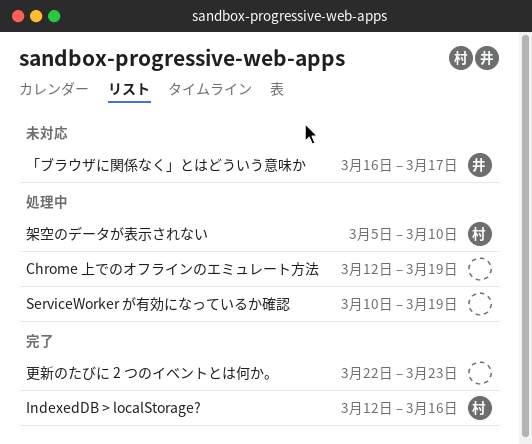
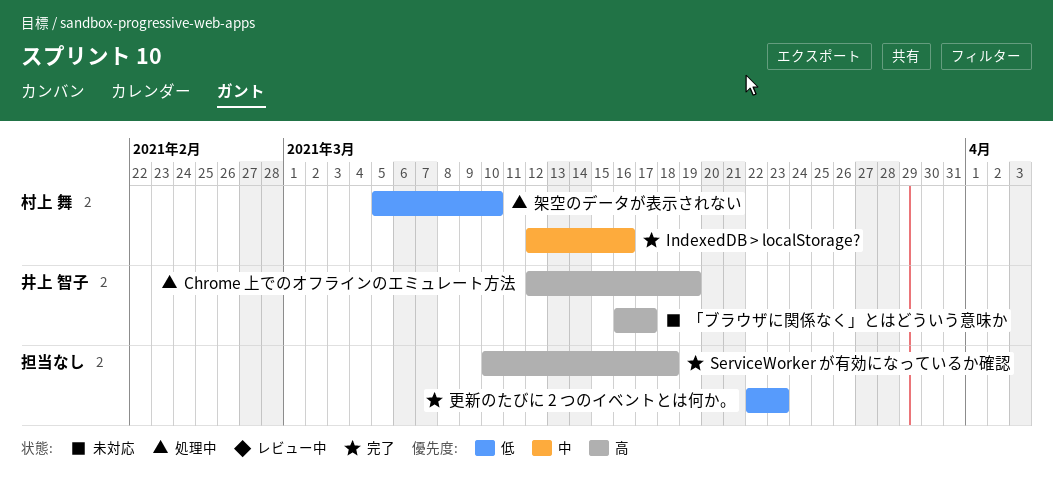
Chrome 上でのオフラインのエミュレート方法, owner: none -> 井上 智子
ServiceWorker が有効になっているか確認, status: 処理中 -> 完了
ServiceWorker が有効になっているか確認, due: Mar 19 -> Mar 18

